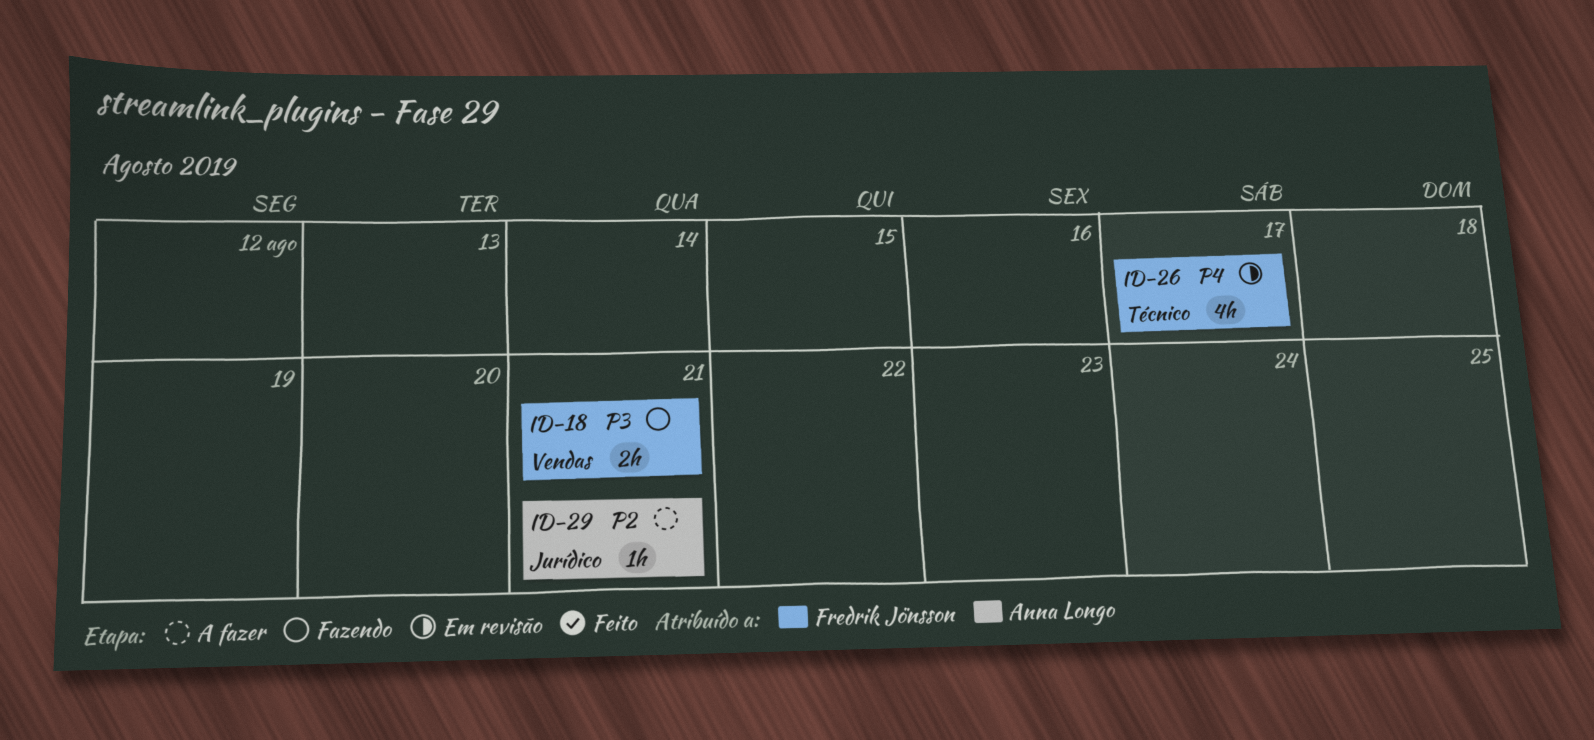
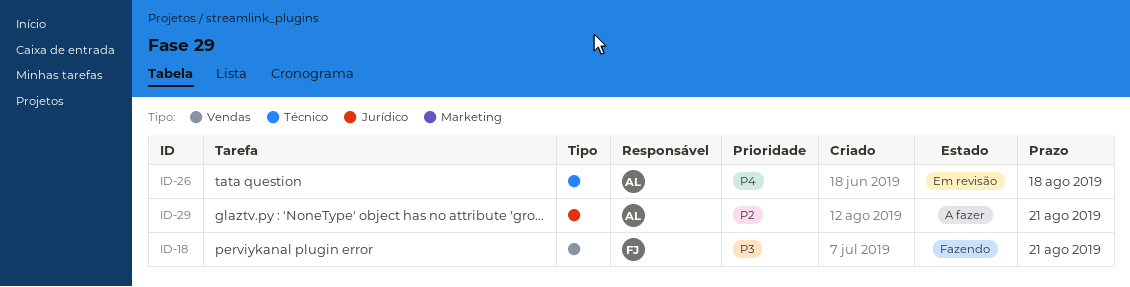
ID-26, owner: Fredrik Jönsson -> Anna Longo
ID-26, due: Aug 17 -> Aug 18

